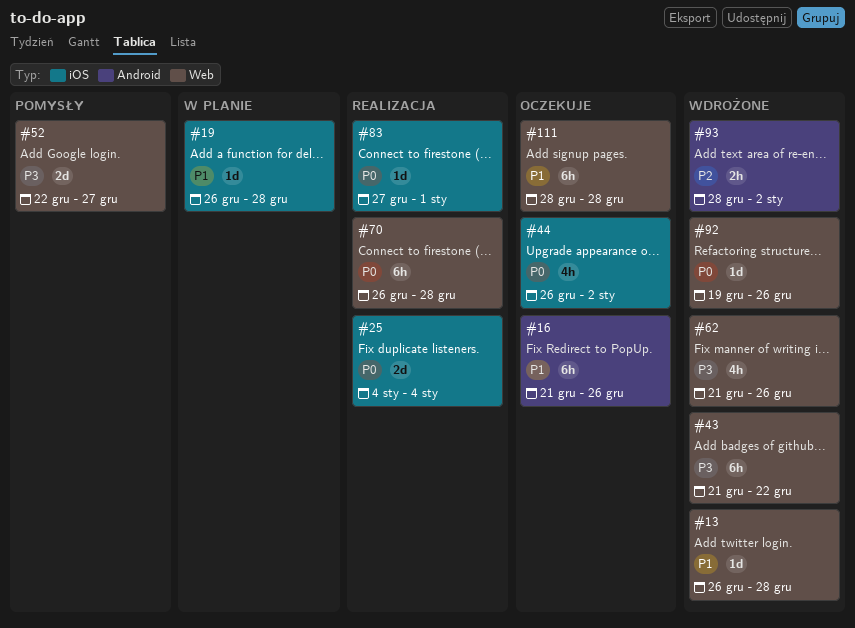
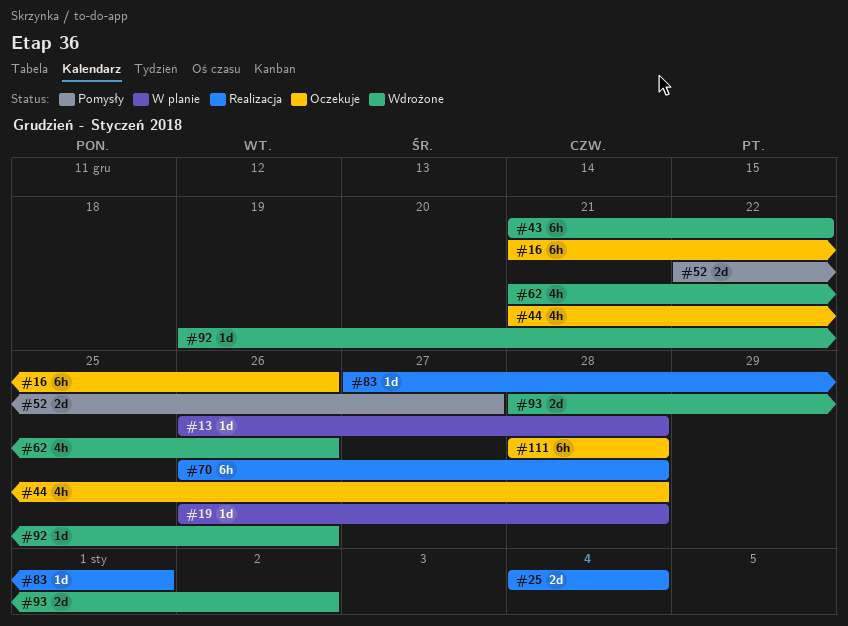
#13, status: Wdrożone -> W planie
#44, start: Dec 26 -> Dec 21
#44, due: Jan 2 -> Dec 28
#93, estimate: 2h -> 2d

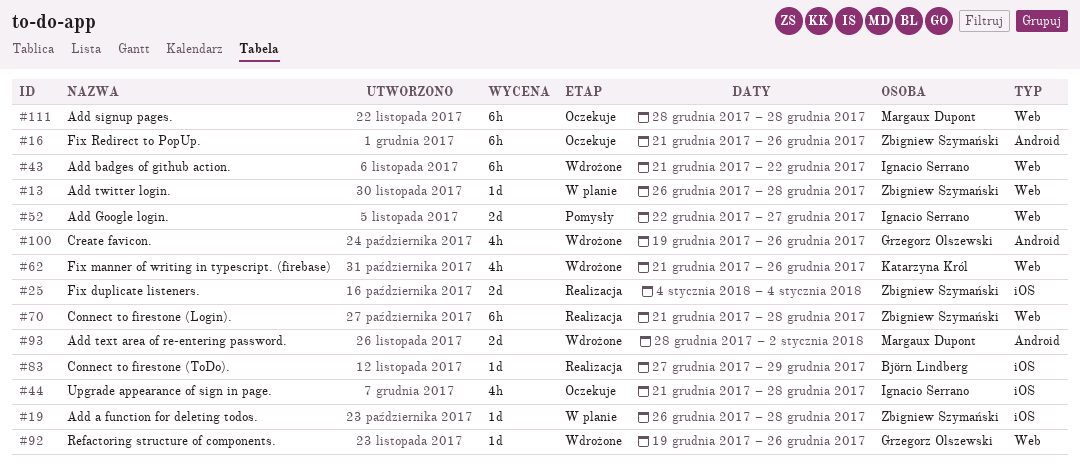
#70, start: Dec 26 -> Dec 21
#83, due: Jan 1 -> Dec 29
#100: none -> present

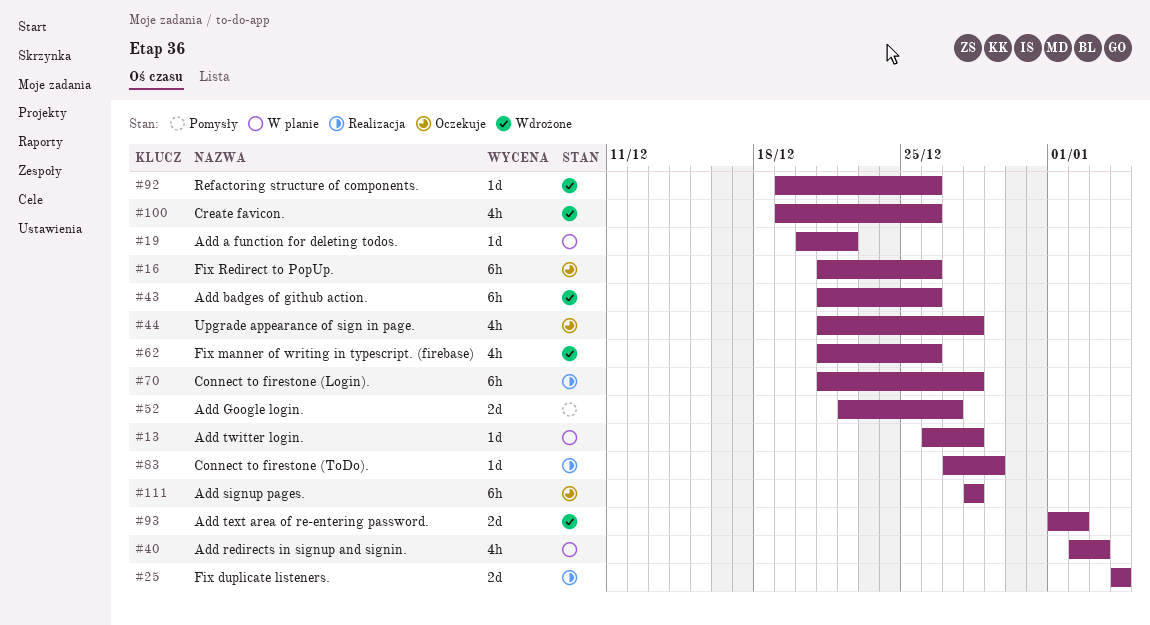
#19, start: Dec 26 -> Dec 20
#19, due: Dec 28 -> Dec 22
#40: none -> present
#43, due: Dec 22 -> Dec 26
#93, start: Dec 28 -> Jan 1

